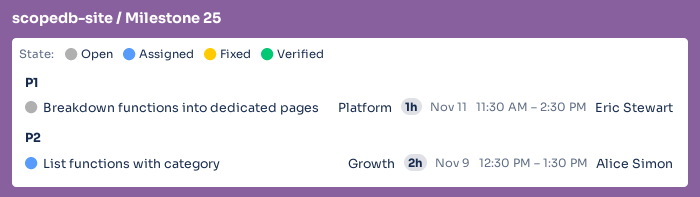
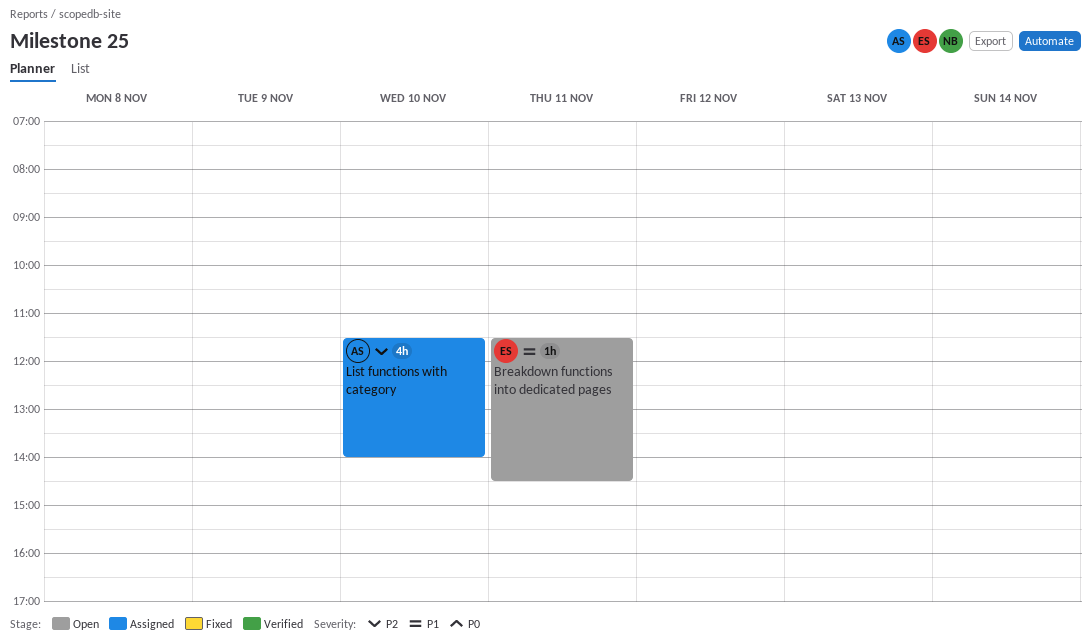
List functions with category, estimate: 2h -> 4h
List functions with category, day: Nov 9 -> Nov 10
List functions with category, begins: 12:30 -> 11:30
List functions with category, ends: 13:30 -> 14:00

